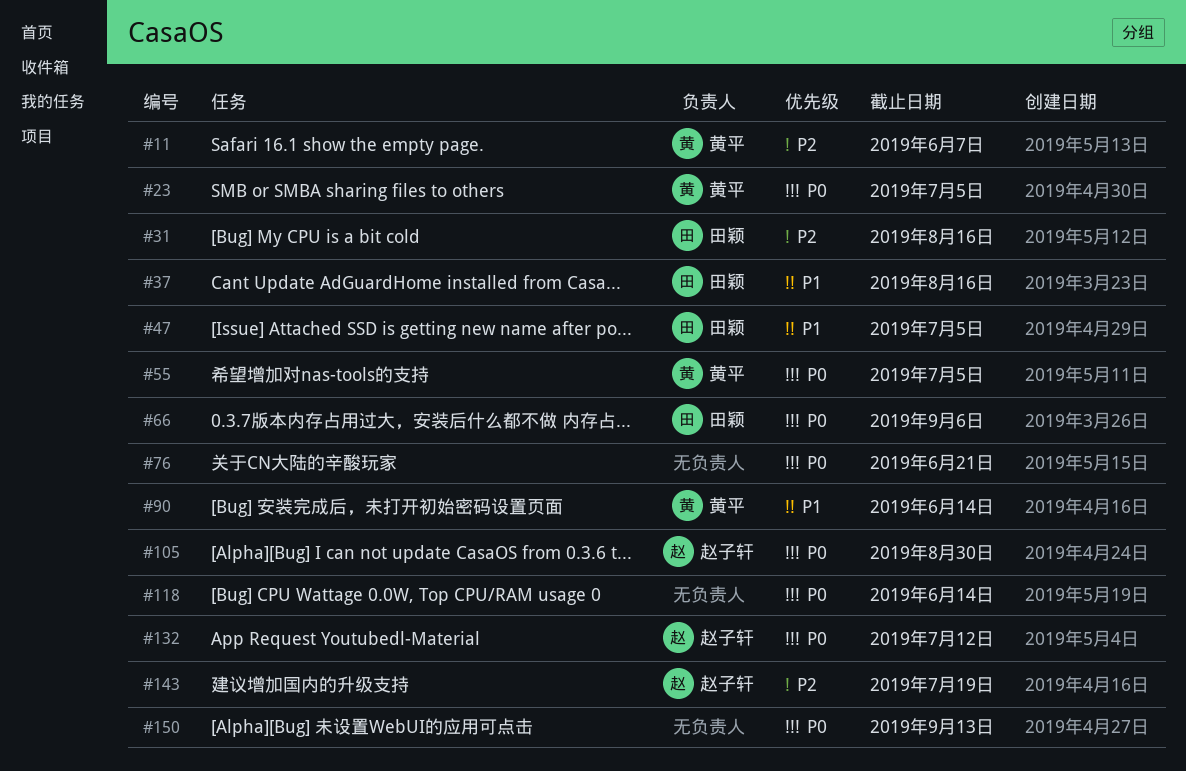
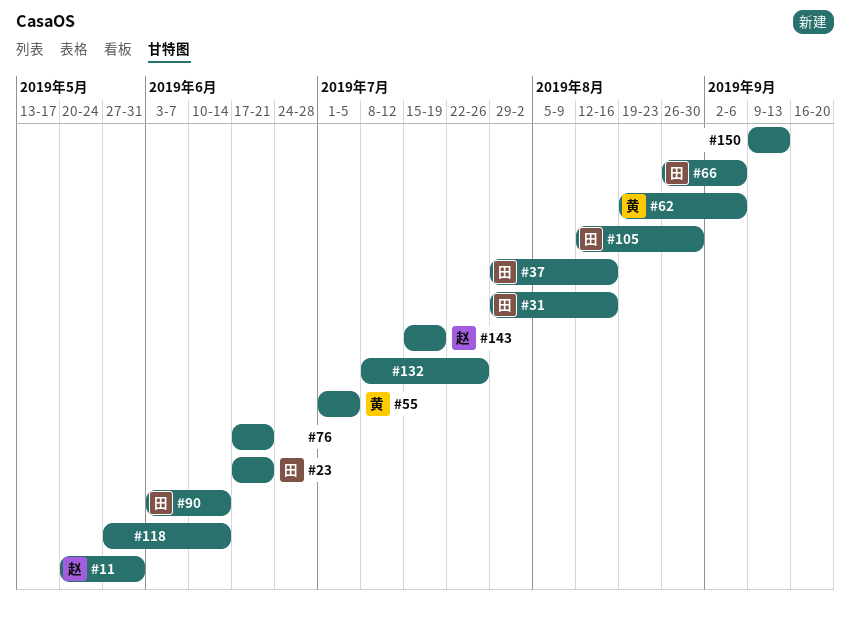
#11, owner: 黄平 -> 赵子轩
#11, due: Jun 7 -> May 31
#23, owner: 黄平 -> 田颖
#23, due: Jul 5 -> Jun 21
#47: present -> none
#62: none -> present
#90, owner: 黄平 -> 田颖
#105, owner: 赵子轩 -> 田颖
#132, owner: 赵子轩 -> none
#132, due: Jul 12 -> Jul 26

